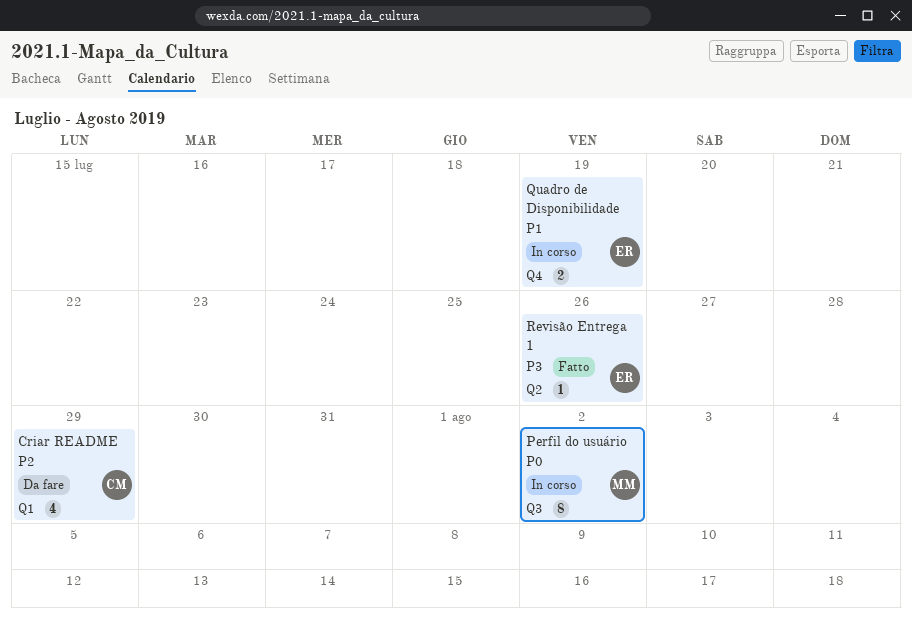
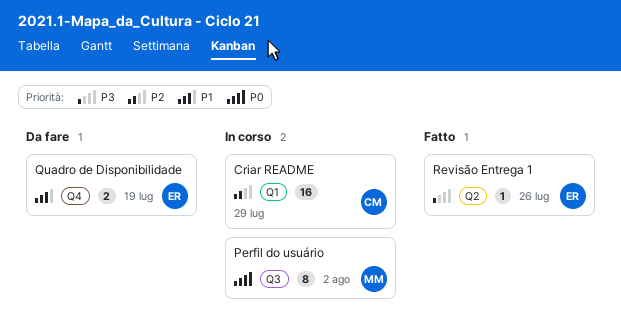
Criar README, status: Da fare -> In corso
Criar README, estimate: 4 -> 16
Quadro de Disponibilidade, status: In corso -> Da fare

